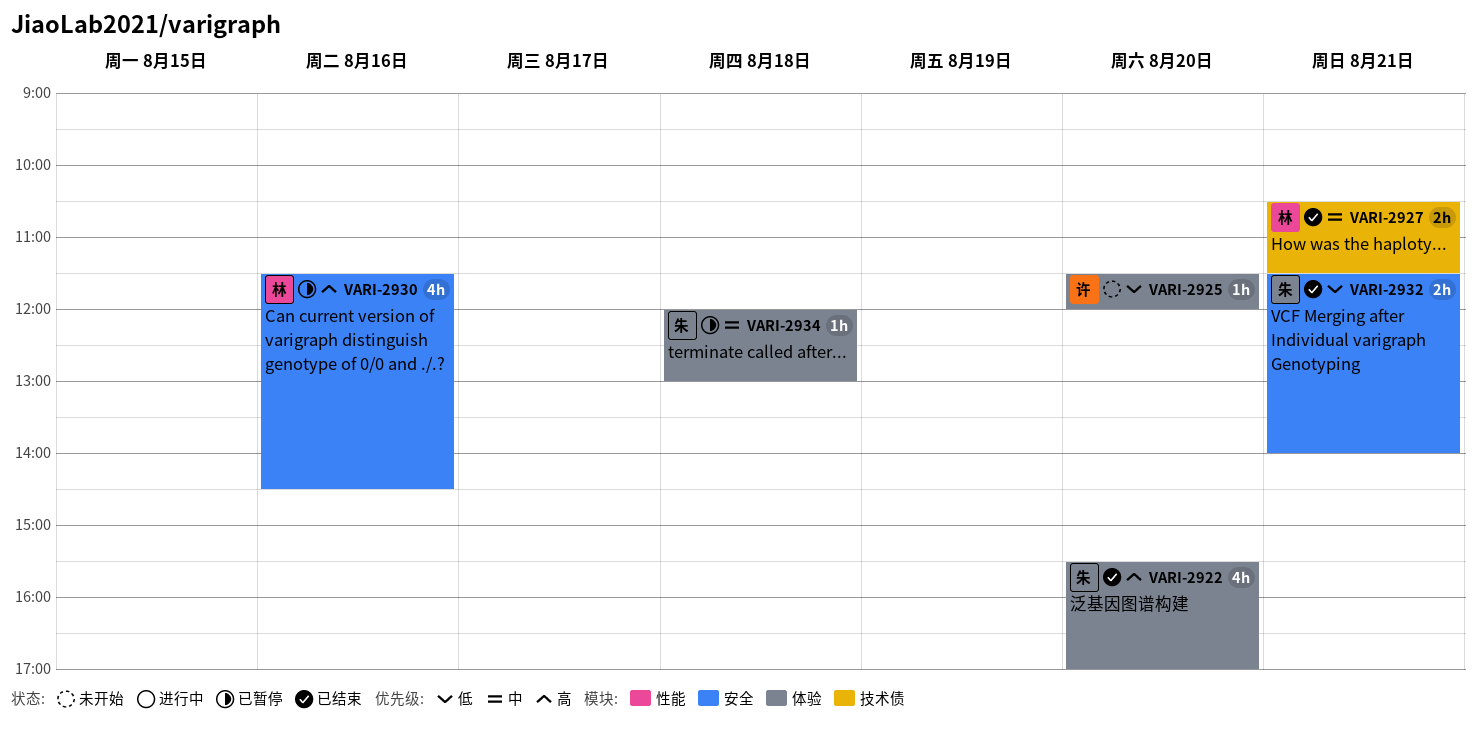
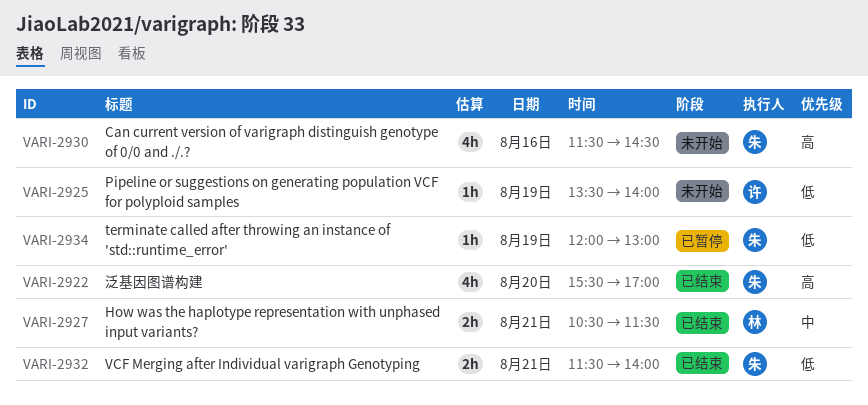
VARI-2925, day: Aug 20 -> Aug 19
VARI-2925, begins: 11:30 -> 13:30
VARI-2925, ends: 12:00 -> 14:00
VARI-2930, status: 已暂停 -> 未开始
VARI-2930, owner: 林 -> 朱
VARI-2934, priority: 中 -> 低
VARI-2934, day: Aug 18 -> Aug 19

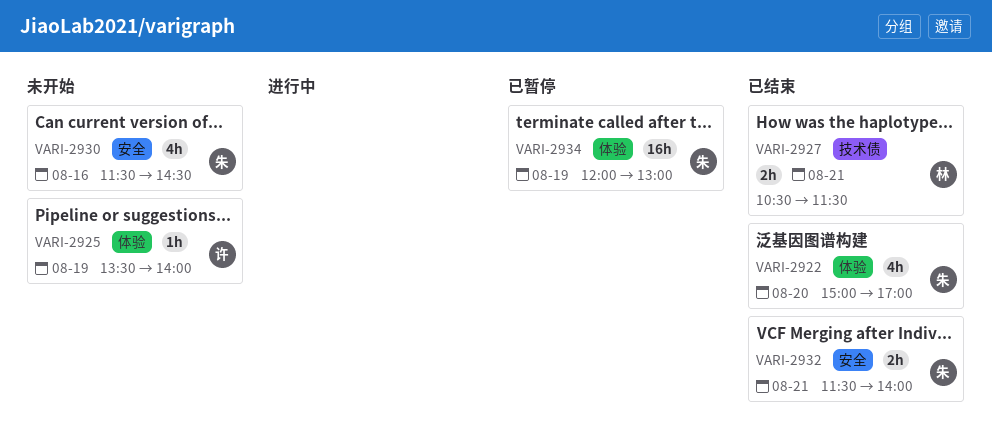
VARI-2922, begins: 15:30 -> 15:00
VARI-2934, estimate: 1h -> 16h

